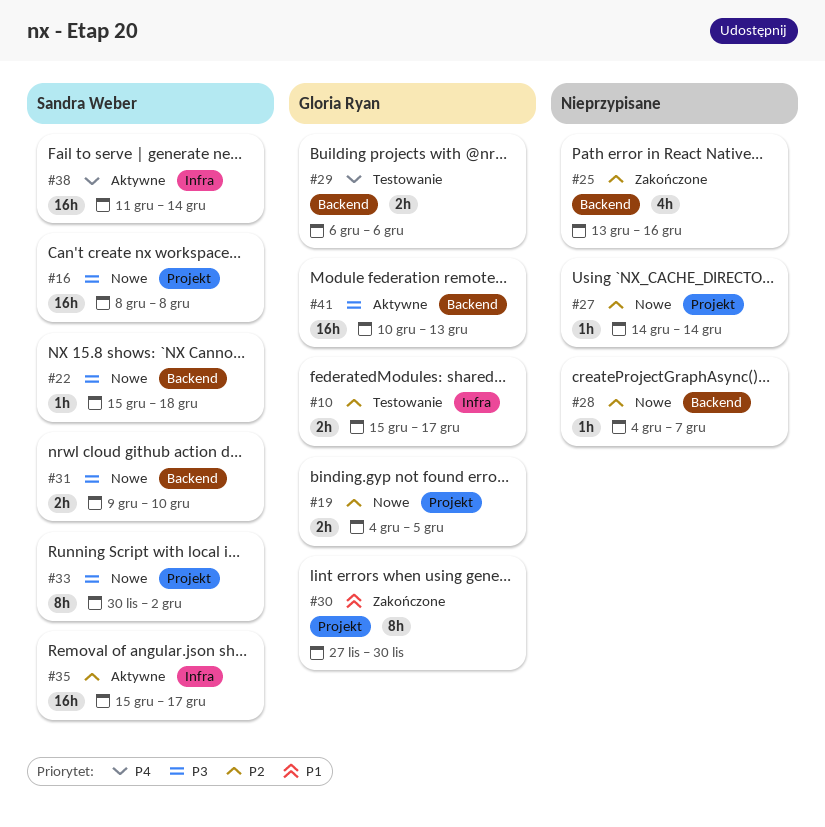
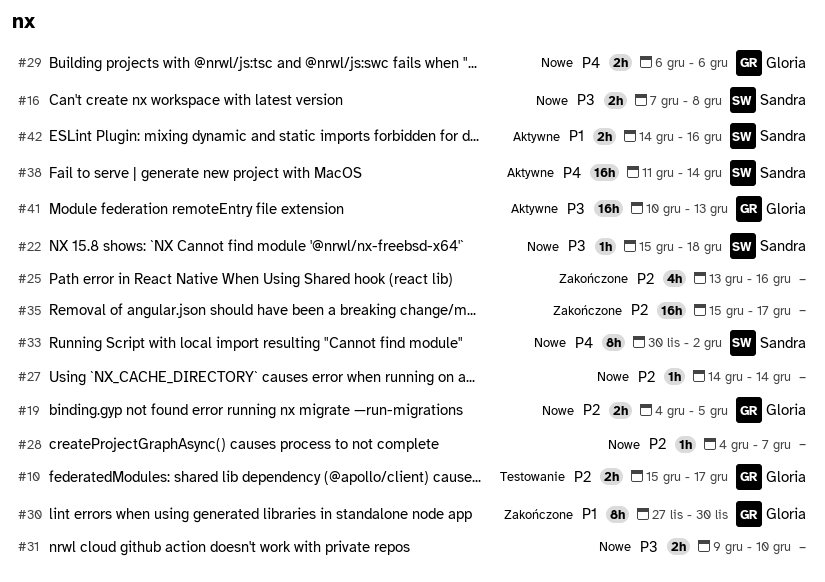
#16, estimate: 16h -> 2h
#16, start: Dec 8 -> Dec 7
#29, status: Testowanie -> Nowe
#31, owner: Sandra Weber -> none
#33, priority: P3 -> P4
#35, status: Aktywne -> Zakończone
#35, owner: Sandra Weber -> none
#42: none -> present

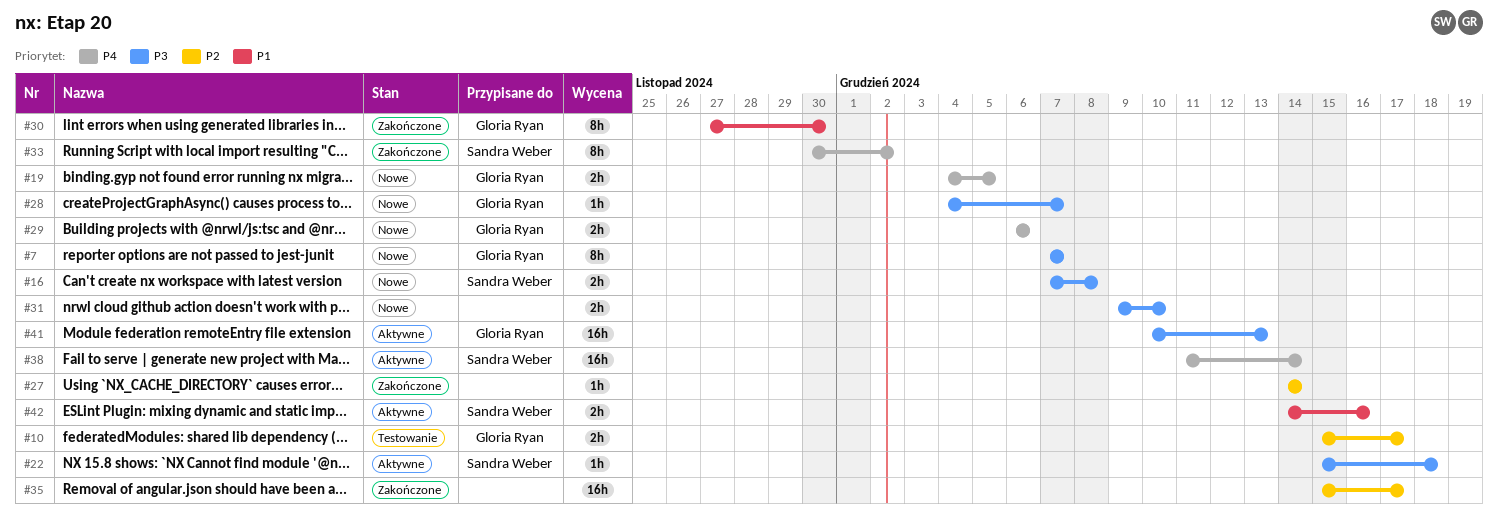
#7: none -> present
#19, priority: P2 -> P4
#22, status: Nowe -> Aktywne
#25: present -> none
#27, status: Nowe -> Zakończone
#28, owner: none -> Gloria Ryan
#28, priority: P2 -> P3
#33, status: Nowe -> Zakończone

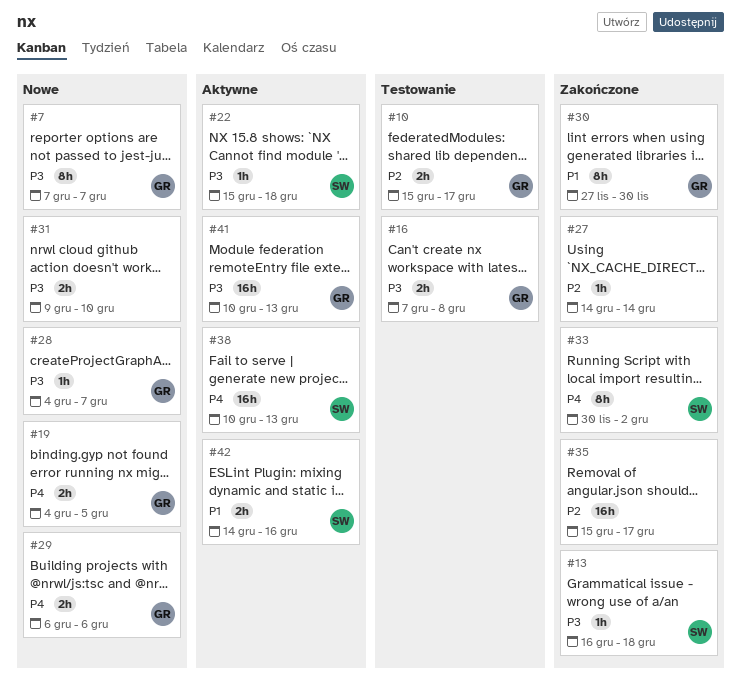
#13: none -> present
#16, status: Nowe -> Testowanie
#16, owner: Sandra Weber -> Gloria Ryan
#38, start: Dec 11 -> Dec 10
#38, due: Dec 14 -> Dec 13

